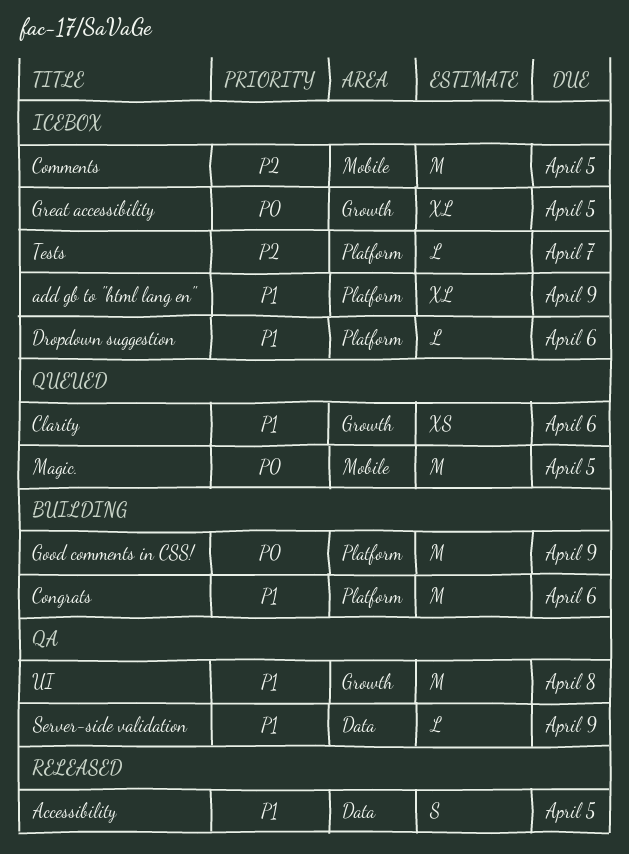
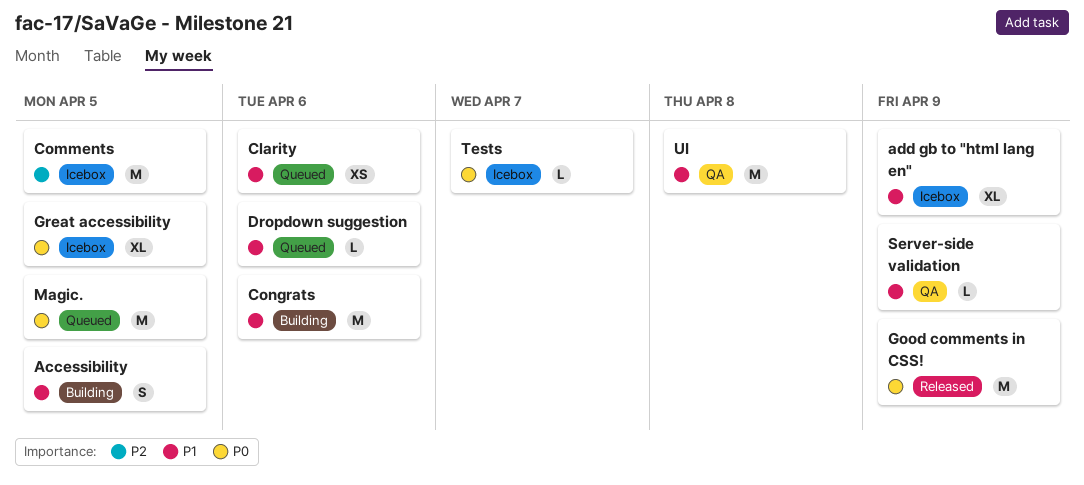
Accessibility, status: Released -> Building
Dropdown suggestion, status: Icebox -> Queued
Good comments in CSS!, status: Building -> Released
Tests, priority: P2 -> P0

